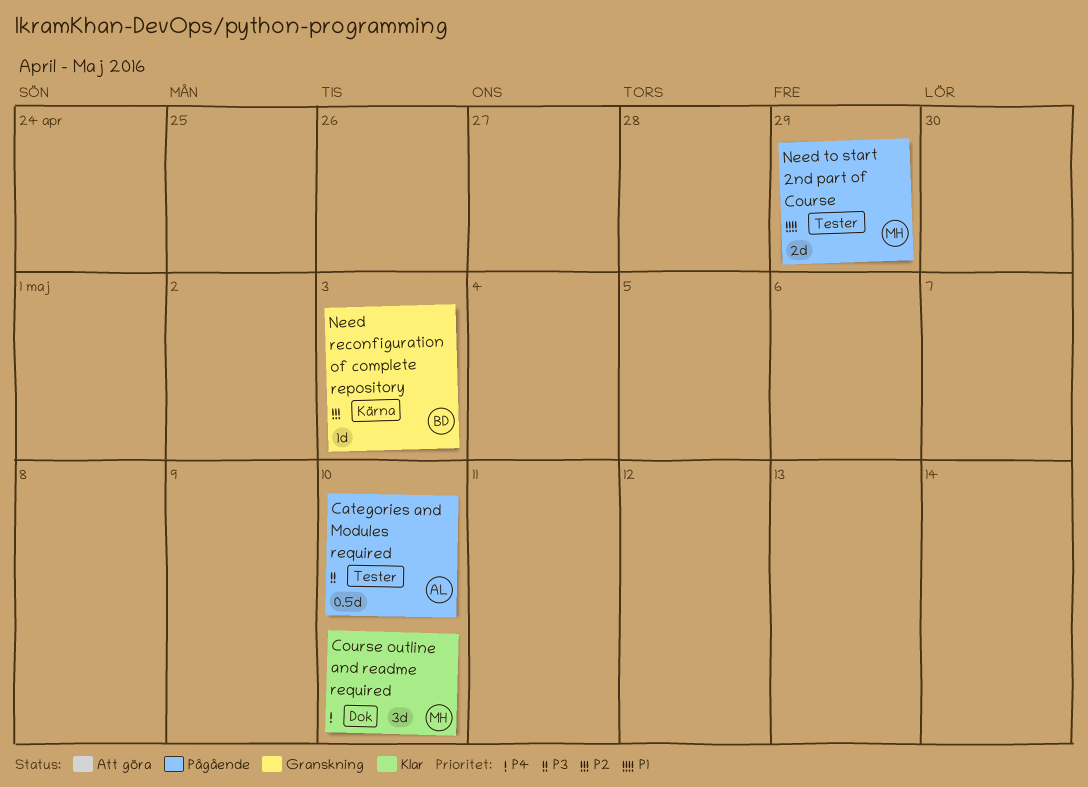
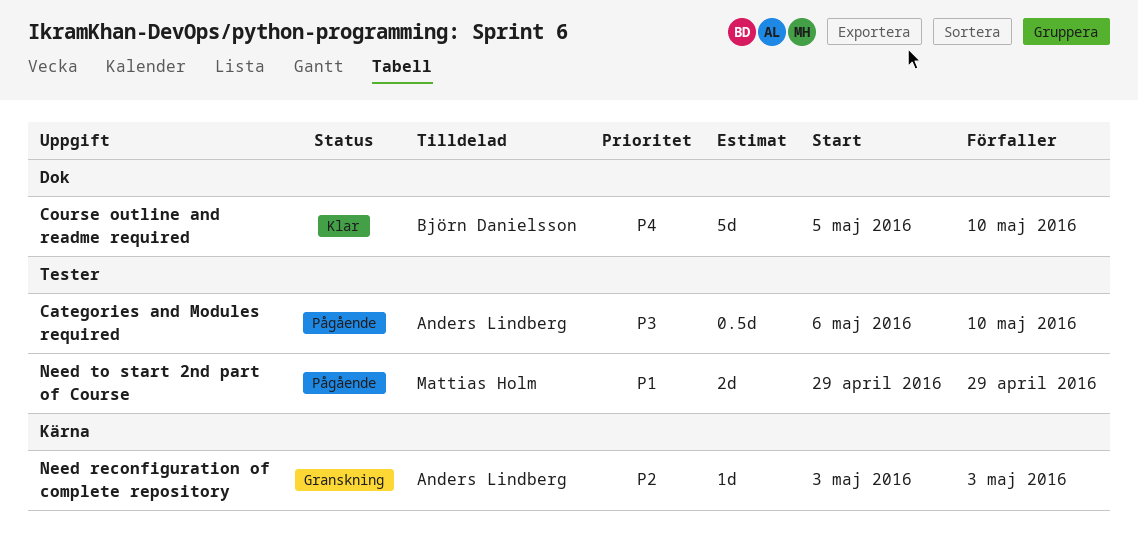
Course outline and readme required, owner: Mattias Holm -> Björn Danielsson
Course outline and readme required, estimate: 3d -> 5d
Need reconfiguration of complete repository, owner: Björn Danielsson -> Anders Lindberg

